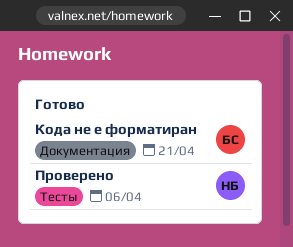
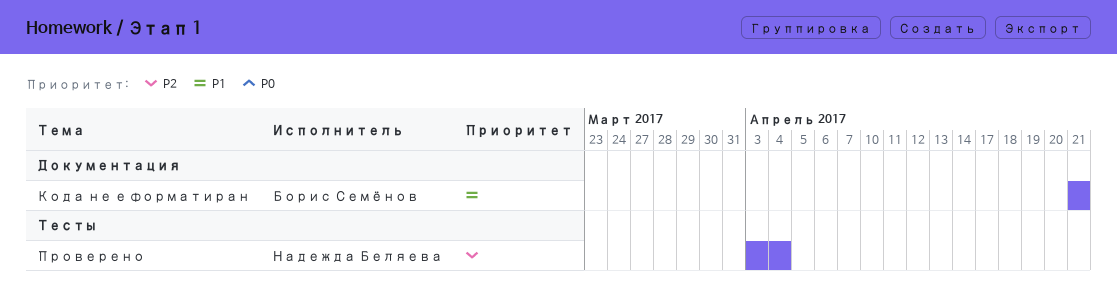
Проверено, due: Apr 6 -> Apr 4

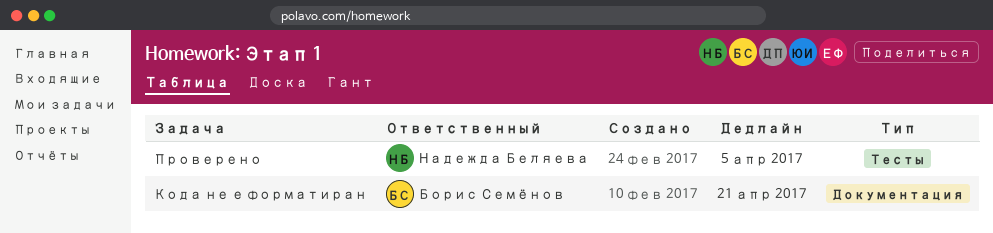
Проверено, due: Apr 4 -> Apr 5

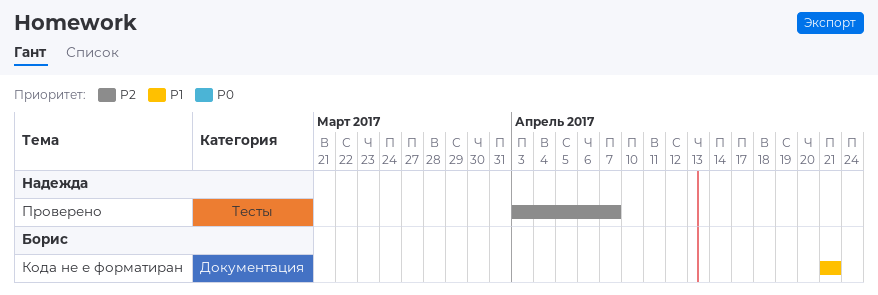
Проверено, due: Apr 5 -> Apr 7

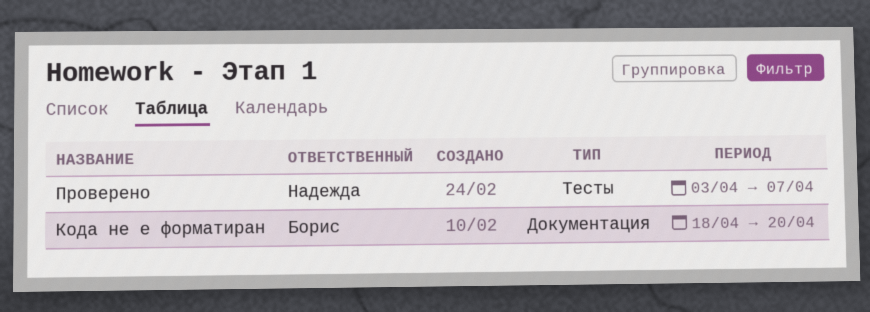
Кода не е форматиран, start: Apr 21 -> Apr 18
Кода не е форматиран, due: Apr 21 -> Apr 20

